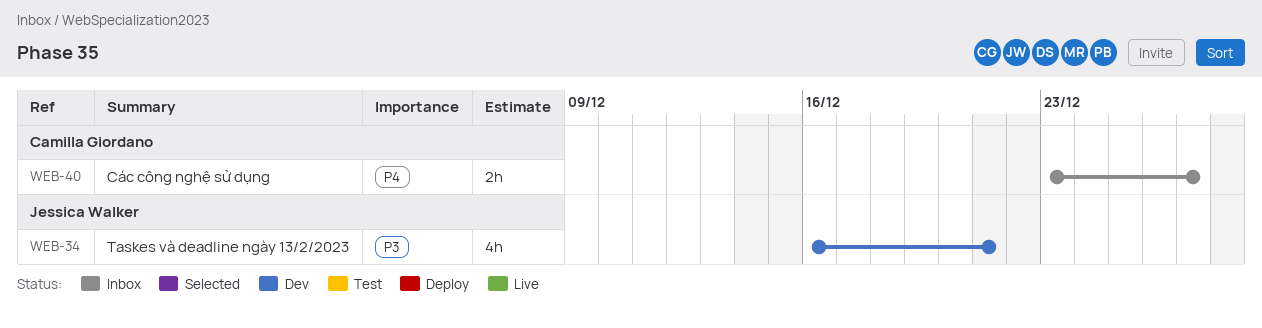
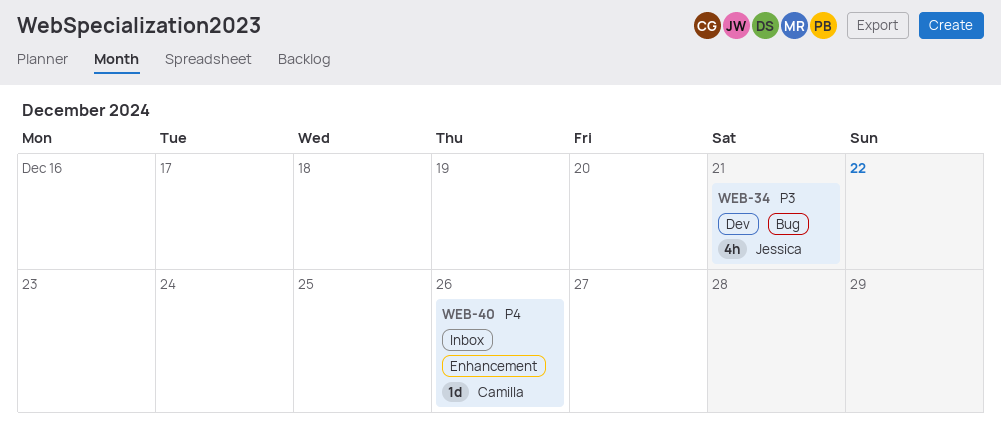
WEB-40, estimate: 2h -> 1d
WEB-40, due: Dec 27 -> Dec 26

